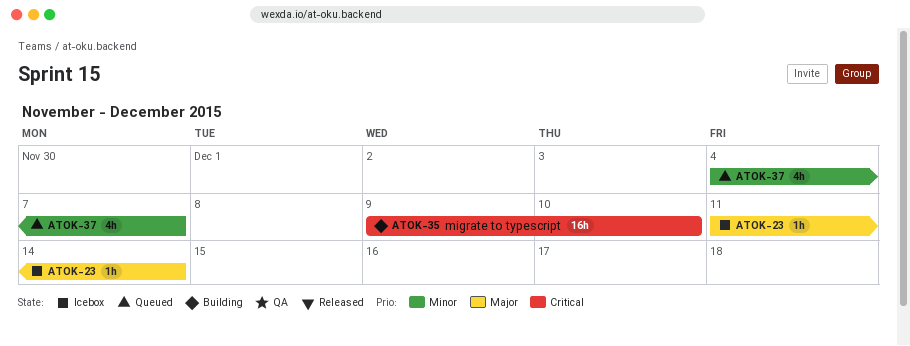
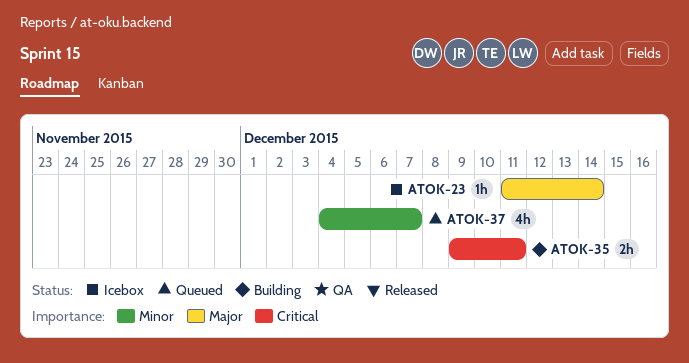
ATOK-35, estimate: 16h -> 2h
ATOK-35, due: Dec 10 -> Dec 11

